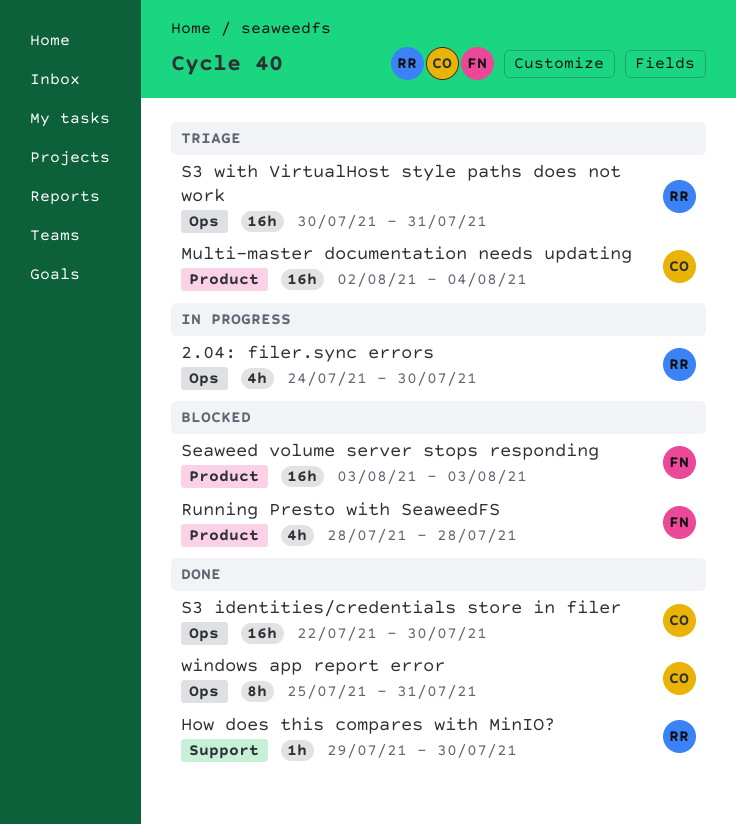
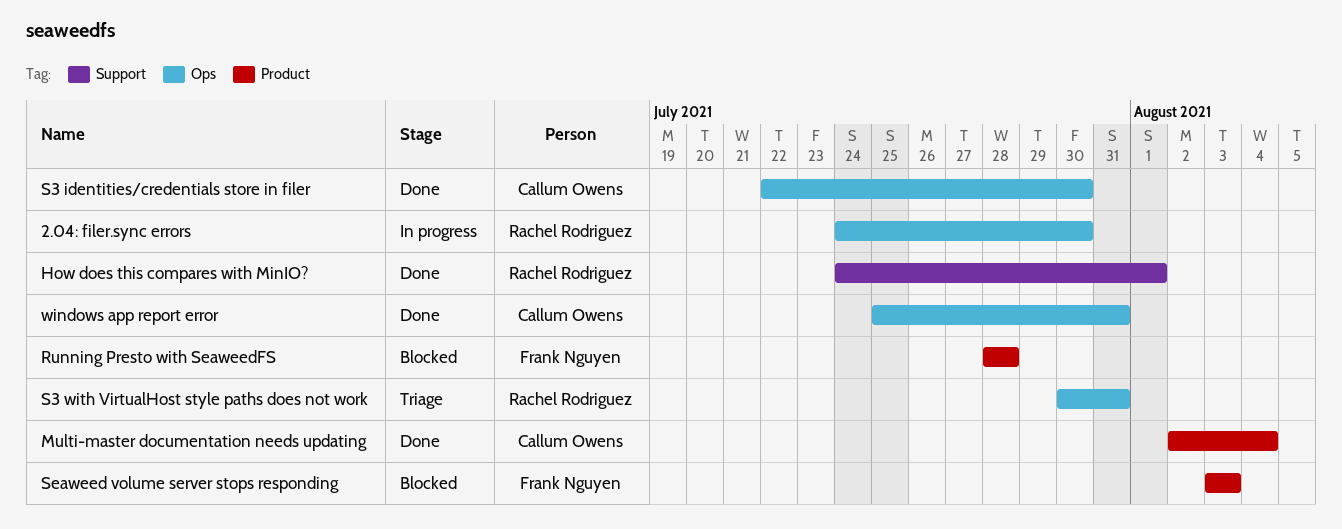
How does this compares with MinIO?, start: Jul 29 -> Jul 24
How does this compares with MinIO?, due: Jul 30 -> Aug 1
Multi-master documentation needs updating, status: Triage -> Done

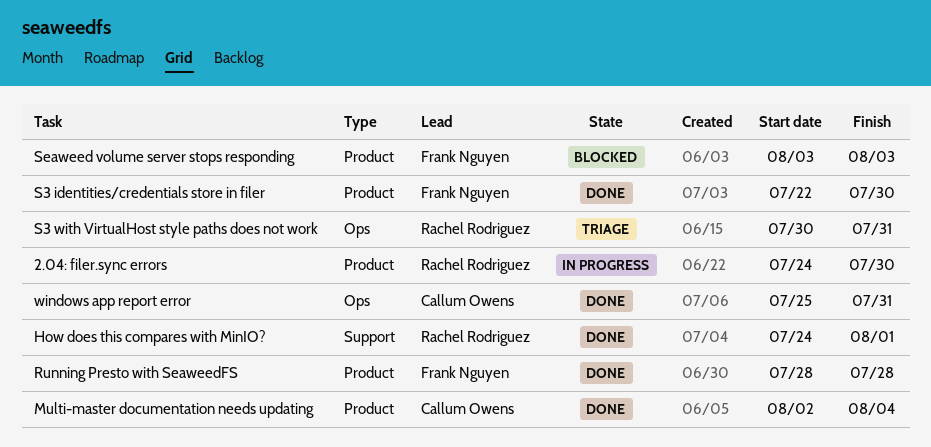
2.04: filer.sync errors, label: Ops -> Product
Running Presto with SeaweedFS, status: Blocked -> Done
S3 identities/credentials store in filer, owner: Callum Owens -> Frank Nguyen
S3 identities/credentials store in filer, label: Ops -> Product

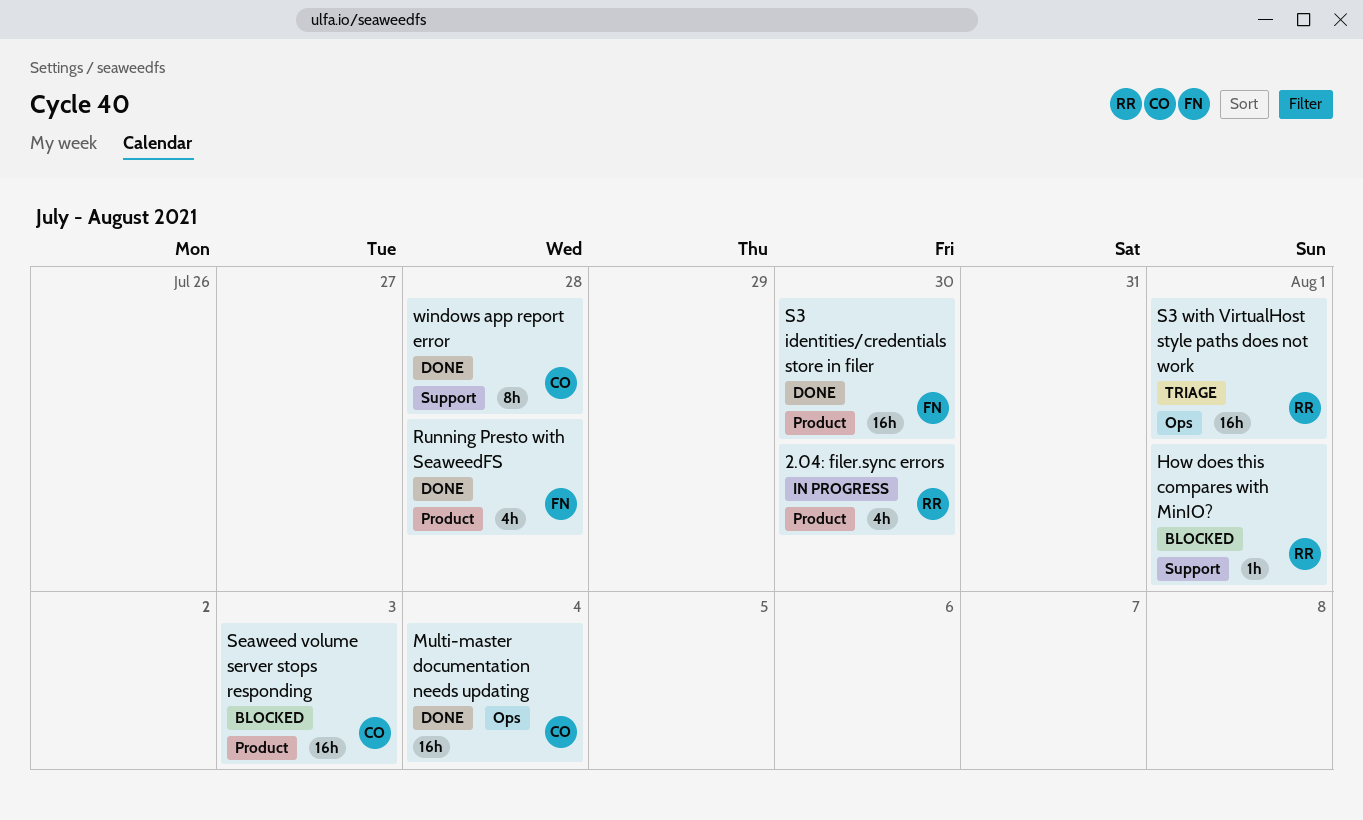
How does this compares with MinIO?, status: Done -> Blocked
Multi-master documentation needs updating, label: Product -> Ops
S3 with VirtualHost style paths does not work, due: Jul 31 -> Aug 1
Seaweed volume server stops responding, owner: Frank Nguyen -> Callum Owens
windows app report error, label: Ops -> Support
windows app report error, due: Jul 31 -> Jul 28

